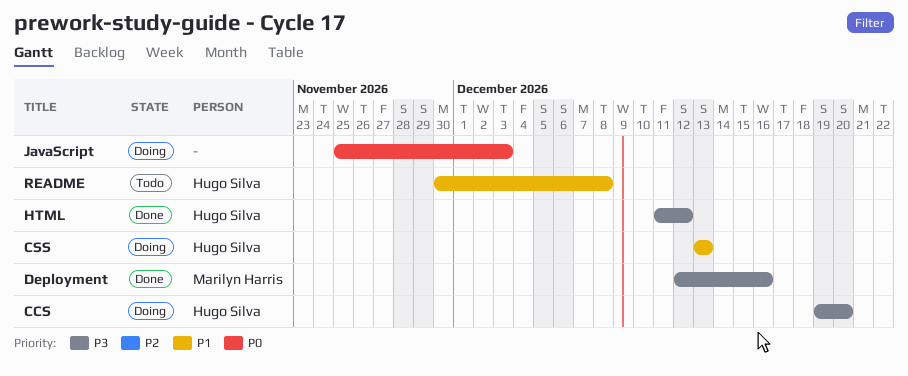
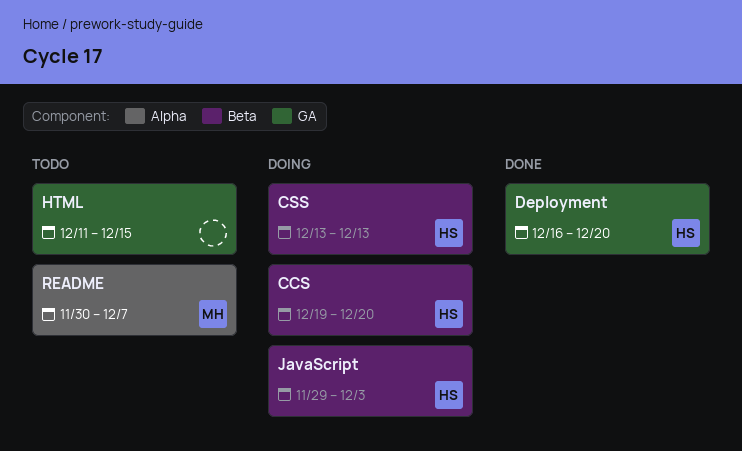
Deployment, owner: Marilyn Harris -> Hugo Silva
Deployment, start: Dec 12 -> Dec 16
Deployment, due: Dec 16 -> Dec 20
HTML, status: Done -> Todo
HTML, owner: Hugo Silva -> none
HTML, due: Dec 12 -> Dec 15
JavaScript, owner: none -> Hugo Silva
JavaScript, start: Nov 25 -> Nov 29
README, owner: Hugo Silva -> Marilyn Harris
README, due: Dec 8 -> Dec 7

